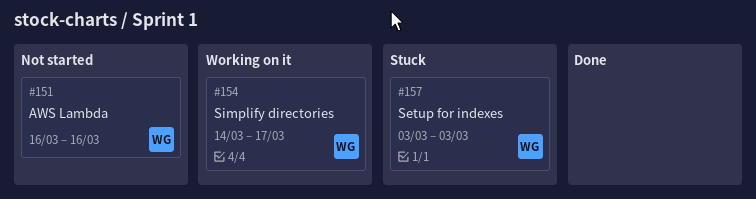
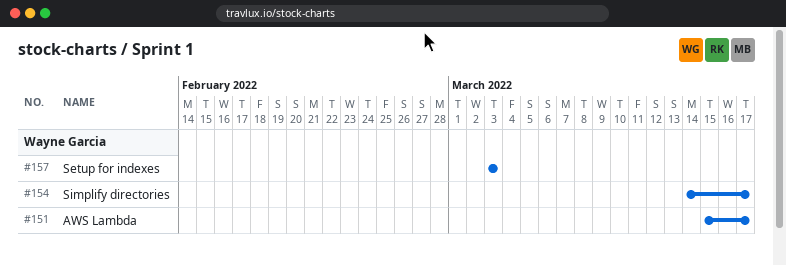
#151, start: Mar 16 -> Mar 15
#151, due: Mar 16 -> Mar 17

